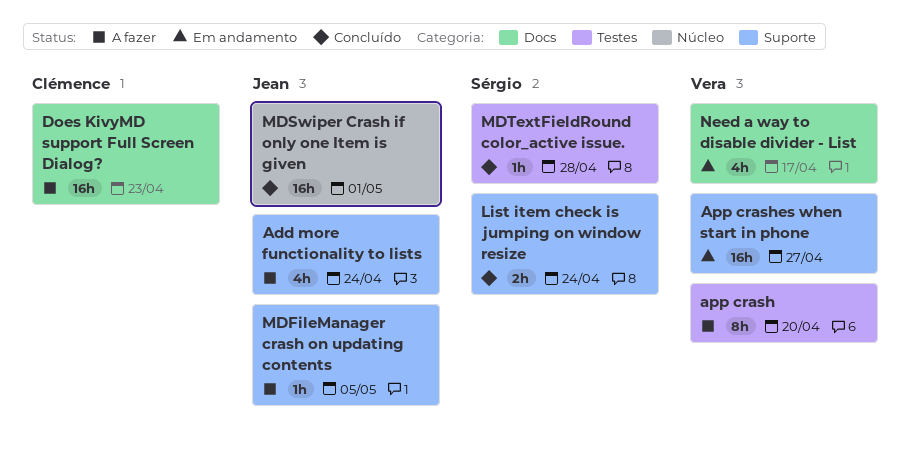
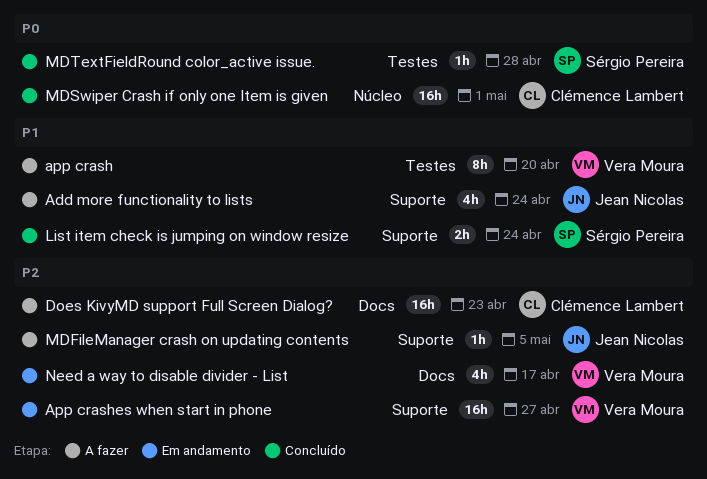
MDSwiper Crash if only one Item is given, owner: Jean Nicolas -> Clémence Lambert

